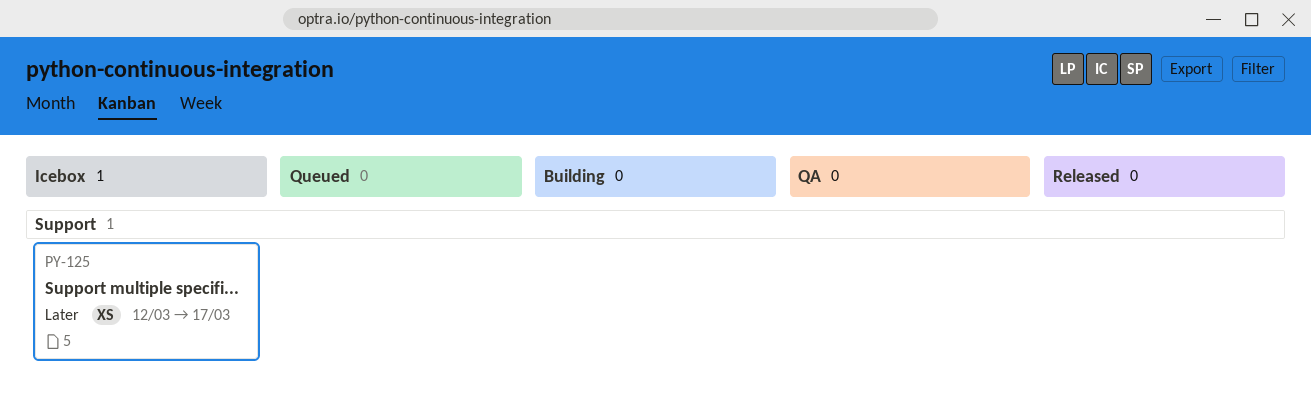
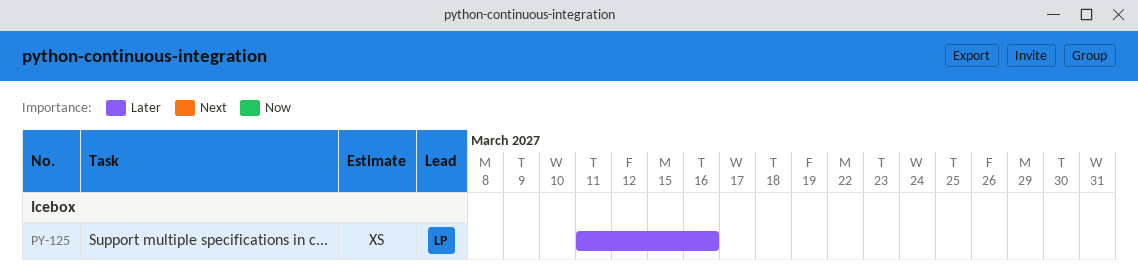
PY-125, start: Mar 12 -> Mar 11
PY-125, due: Mar 17 -> Mar 16

